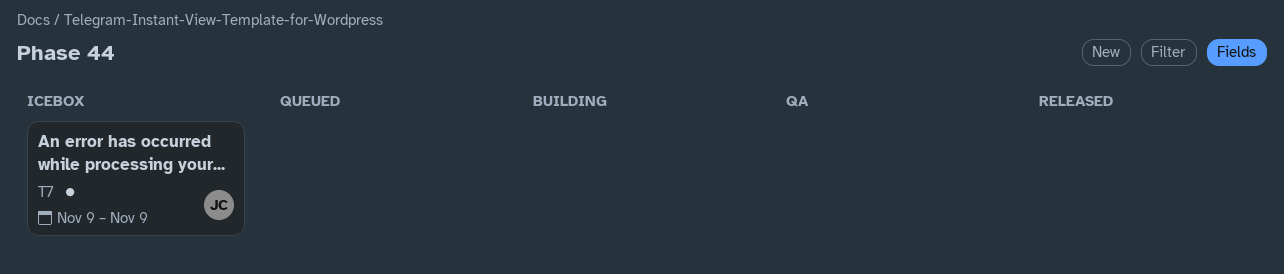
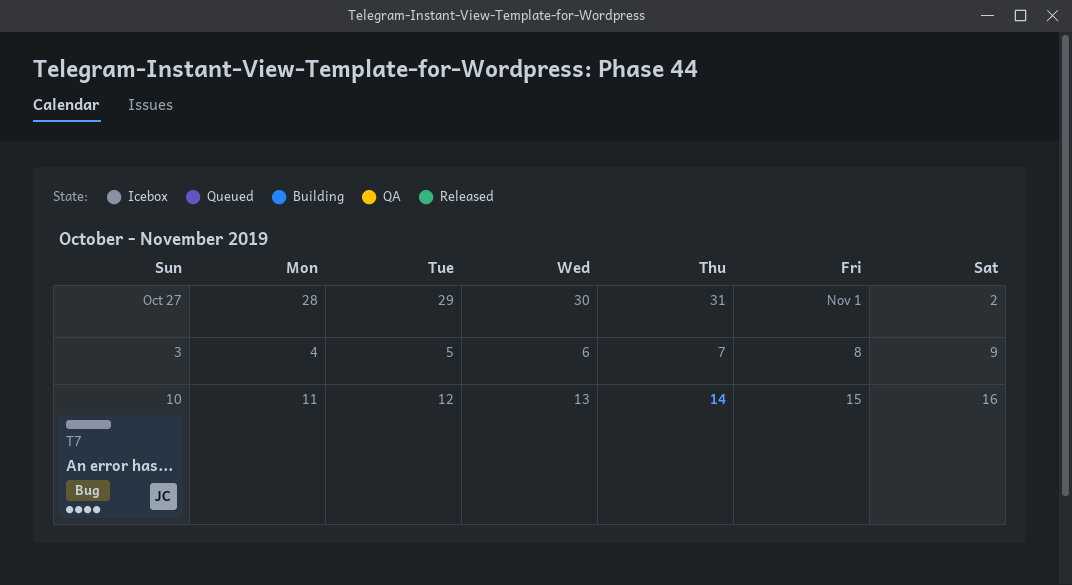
T7, estimate: 1 -> 4
T7, due: Nov 9 -> Nov 10

